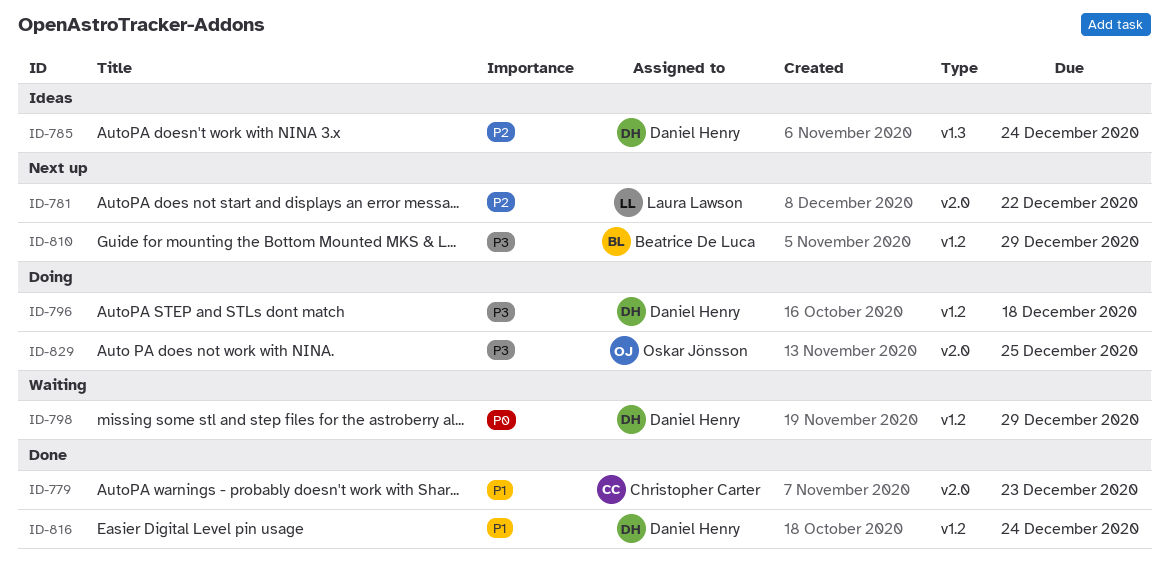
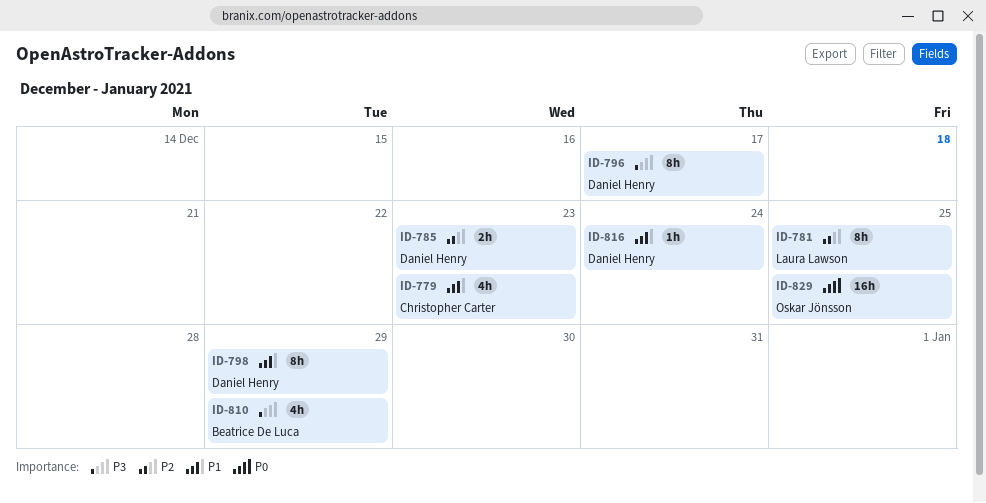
ID-781, due: Dec 22 -> Dec 25
ID-785, due: Dec 24 -> Dec 23
ID-796, due: Dec 18 -> Dec 17
ID-798, priority: P0 -> P1
ID-829, priority: P3 -> P0

